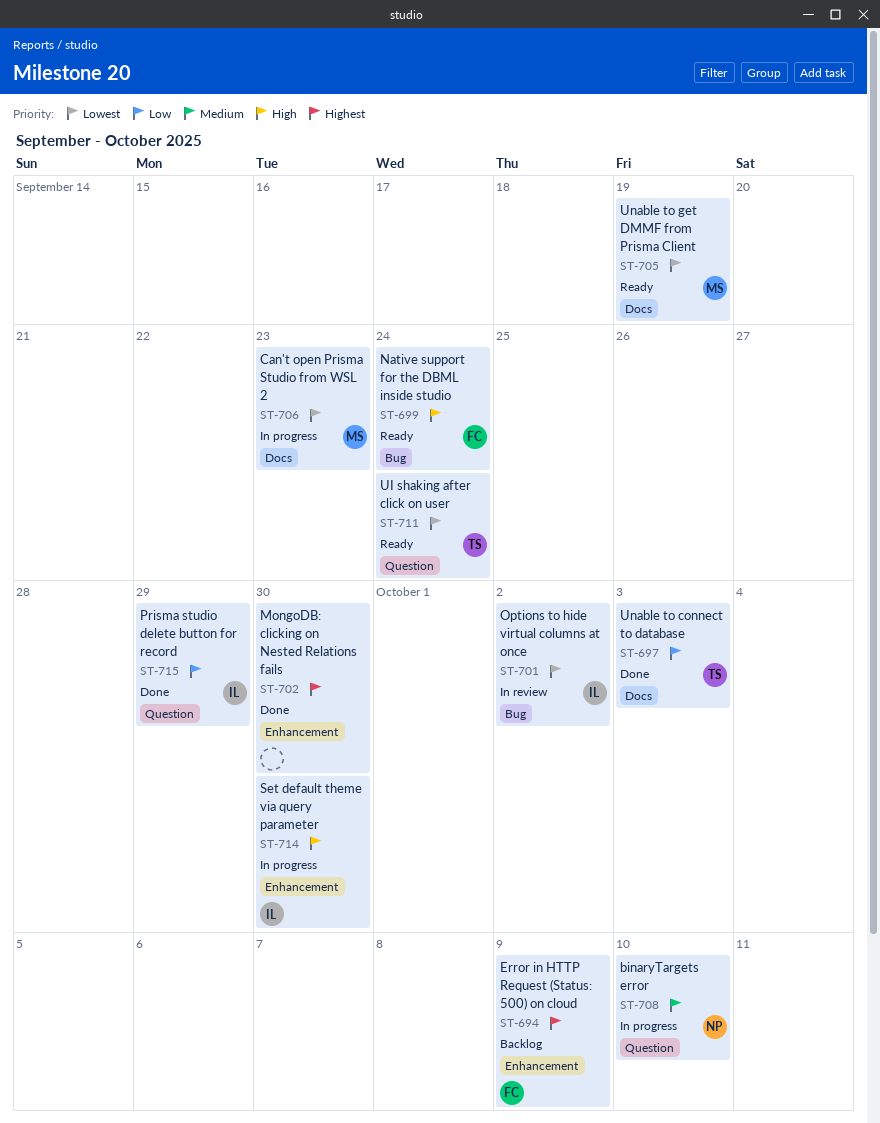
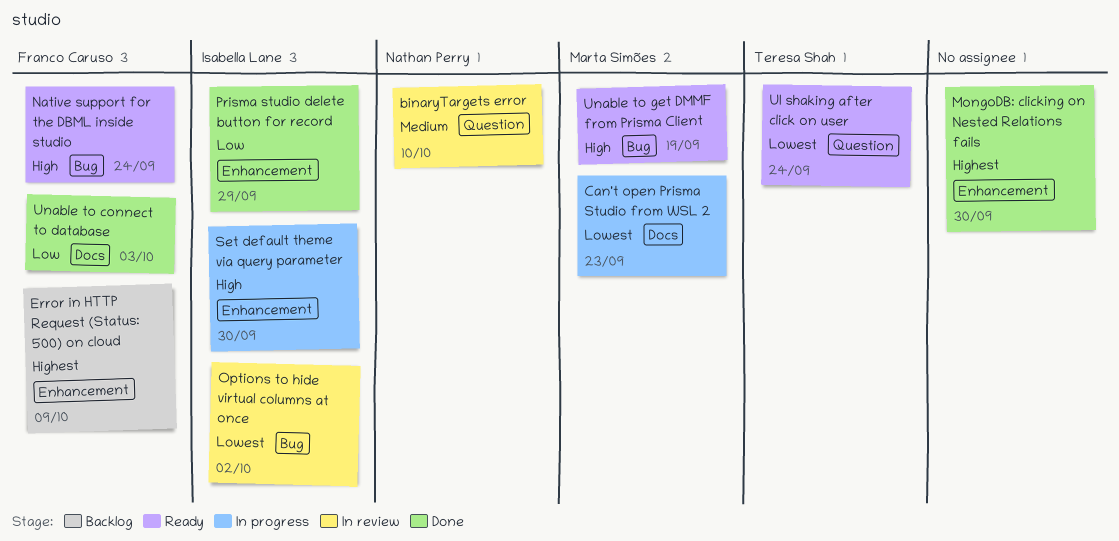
binaryTargets error, status: In progress -> In review
Prisma studio delete button for record, label: Question -> Enhancement
Unable to connect to database, owner: Teresa Shah -> Franco Caruso
Unable to get DMMF from Prisma Client, priority: Lowest -> High
Unable to get DMMF from Prisma Client, label: Docs -> Bug

